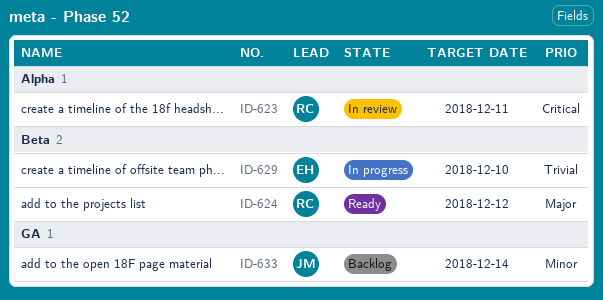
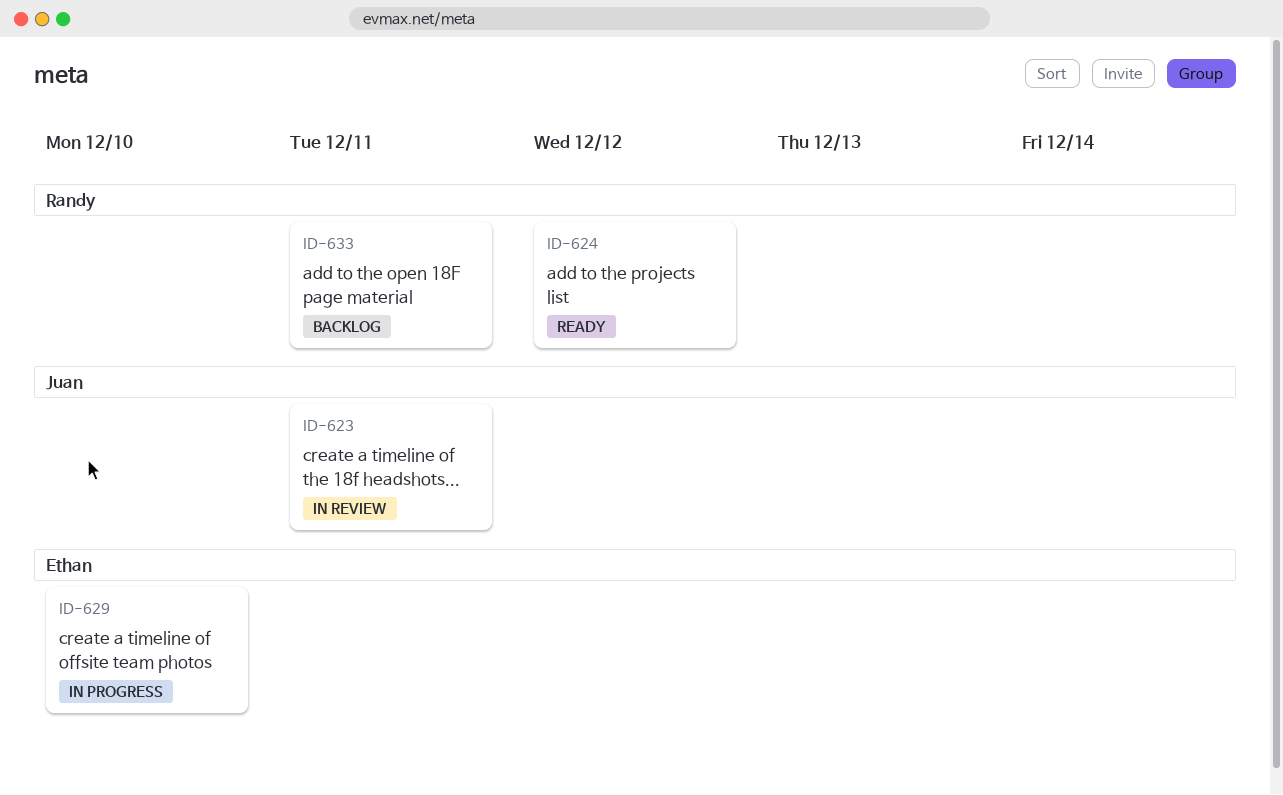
ID-623, owner: Randy -> Juan
ID-633, owner: Juan -> Randy
ID-633, due: Dec 14 -> Dec 11

